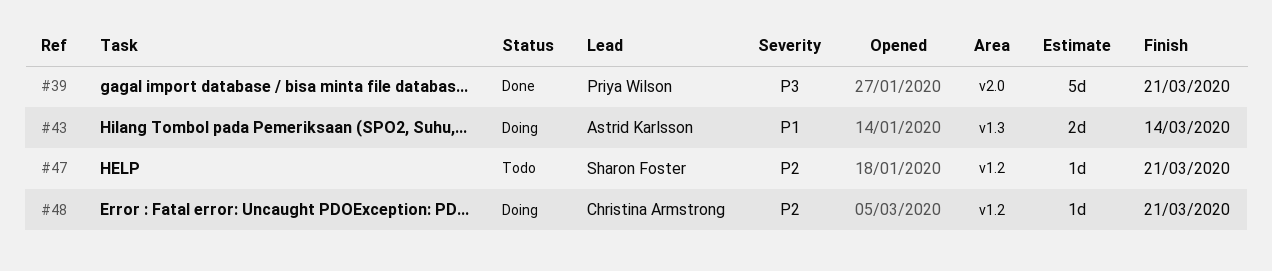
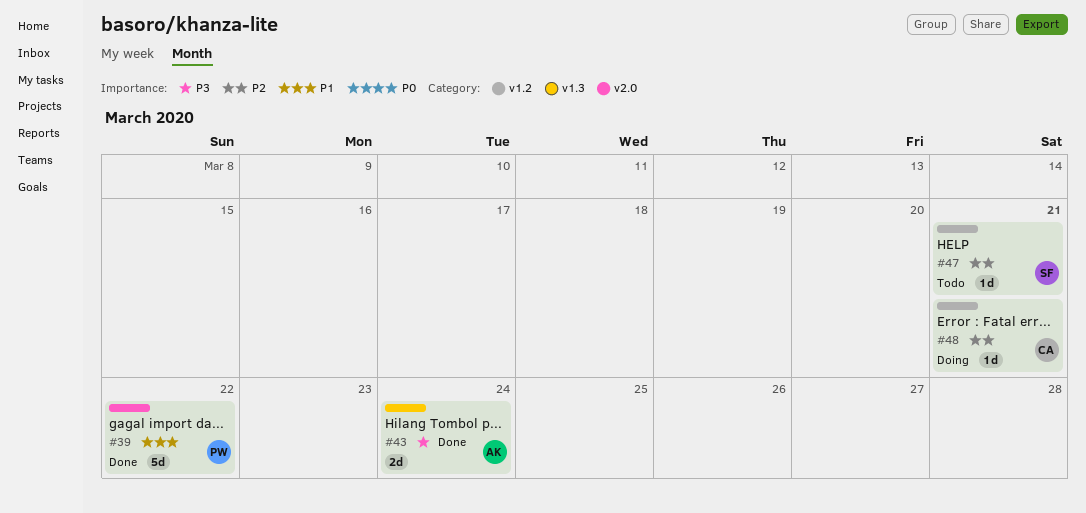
#39, priority: P3 -> P1
#39, due: Mar 21 -> Mar 22
#43, status: Doing -> Done
#43, priority: P1 -> P3
#43, due: Mar 14 -> Mar 24

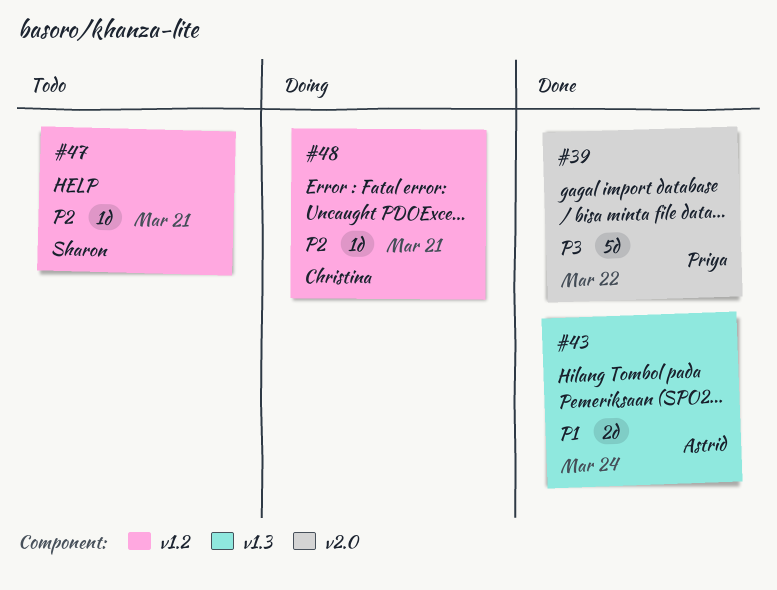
#39, priority: P1 -> P3
#43, priority: P3 -> P1

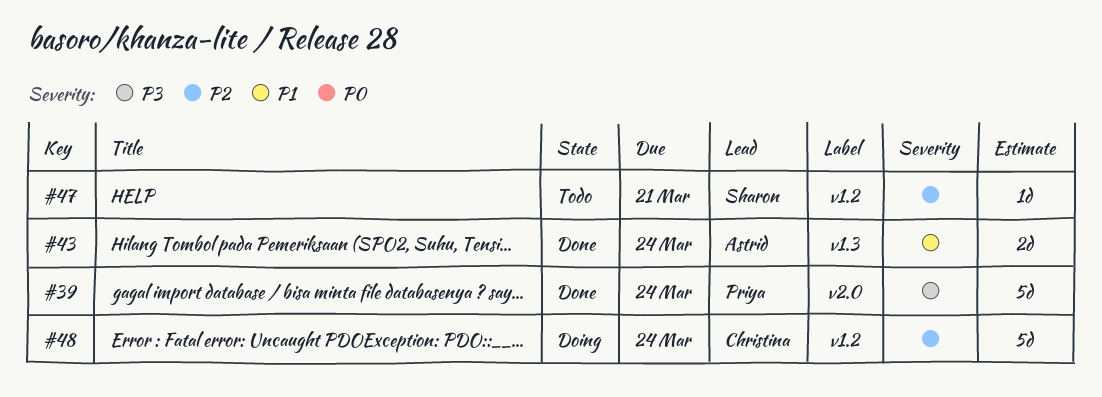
#39, due: Mar 22 -> Mar 24
#48, estimate: 1d -> 5d
#48, due: Mar 21 -> Mar 24

